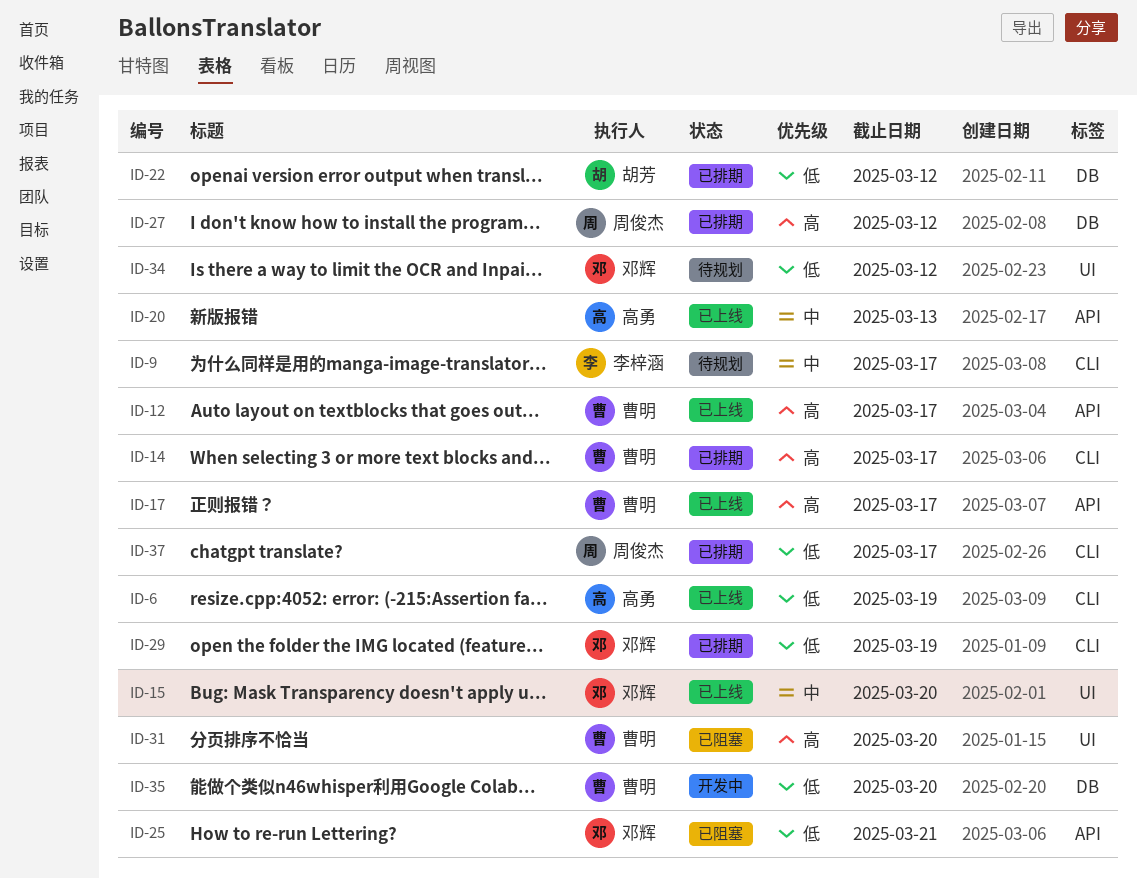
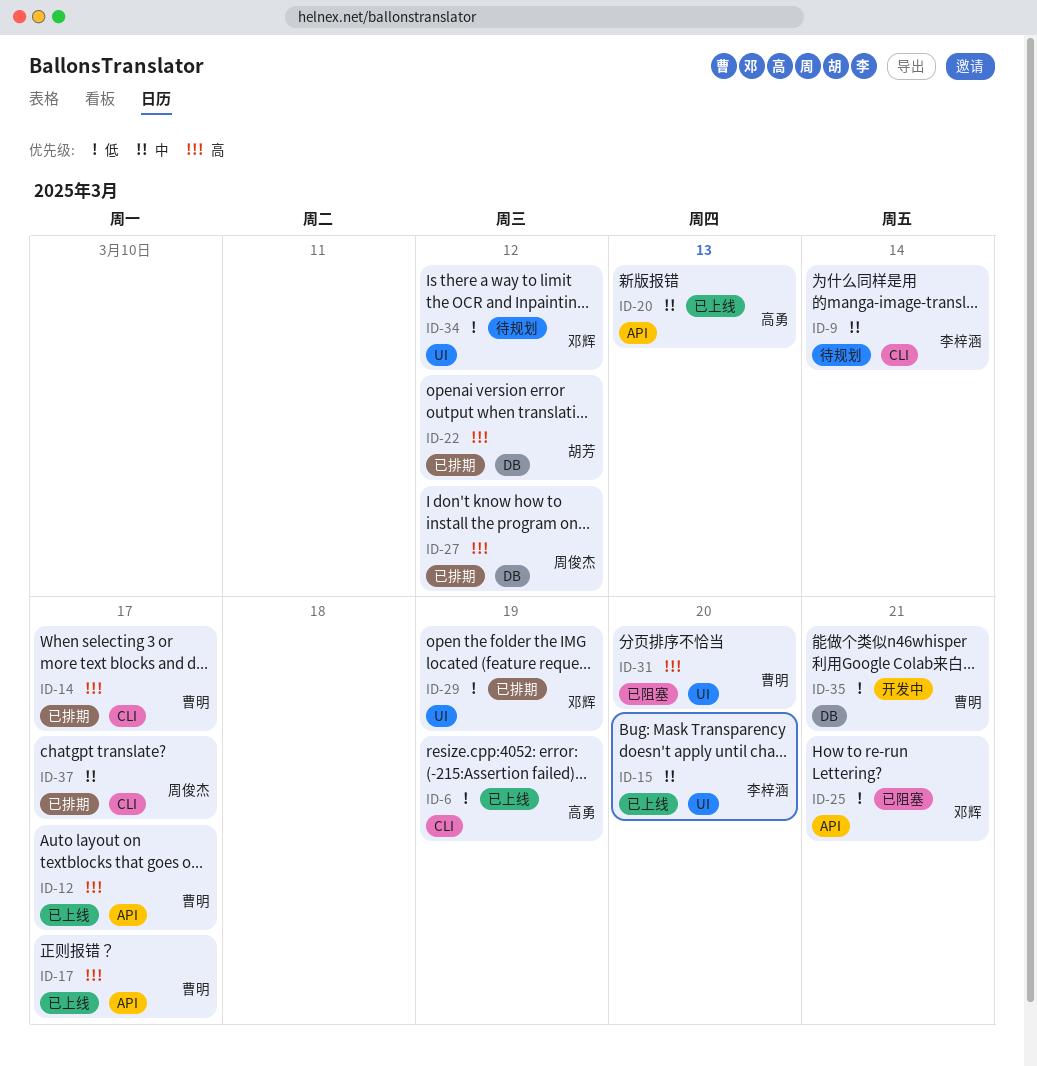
ID-9, due: Mar 17 -> Mar 14
ID-15, owner: 邓辉 -> 李梓涵
ID-22, priority: 低 -> 高
ID-29, label: CLI -> UI
ID-35, due: Mar 20 -> Mar 21
ID-37, priority: 低 -> 中

